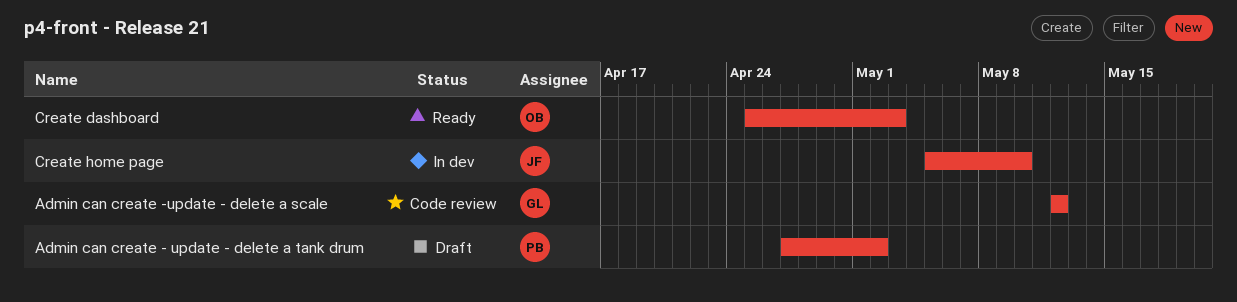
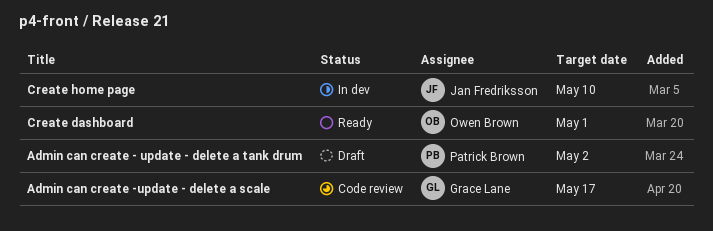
Admin can create -update - delete a scale, due: May 12 -> May 17
Create dashboard, due: May 3 -> May 1

